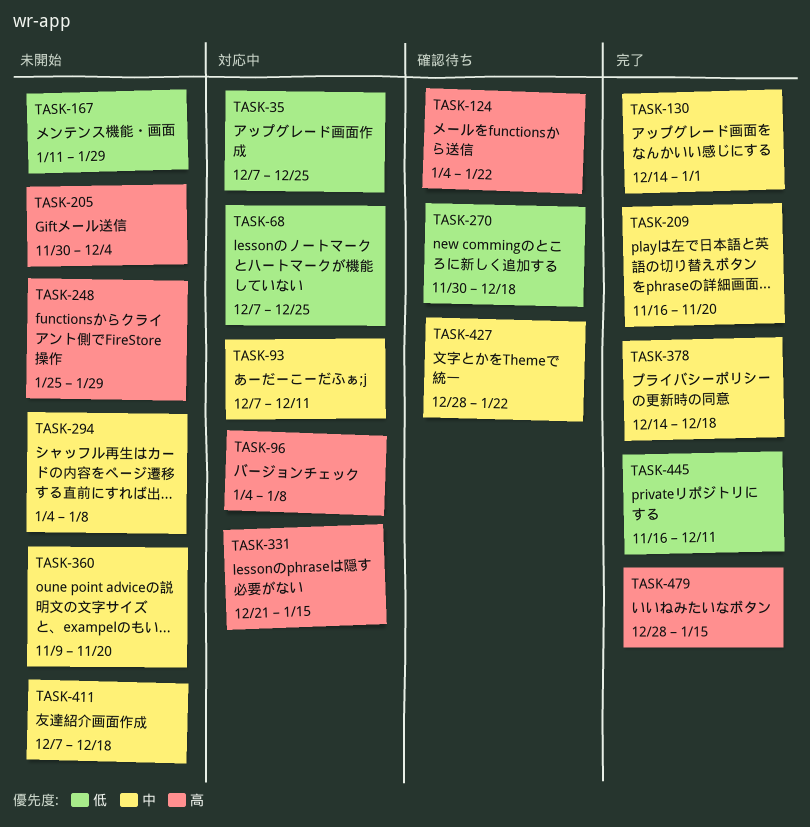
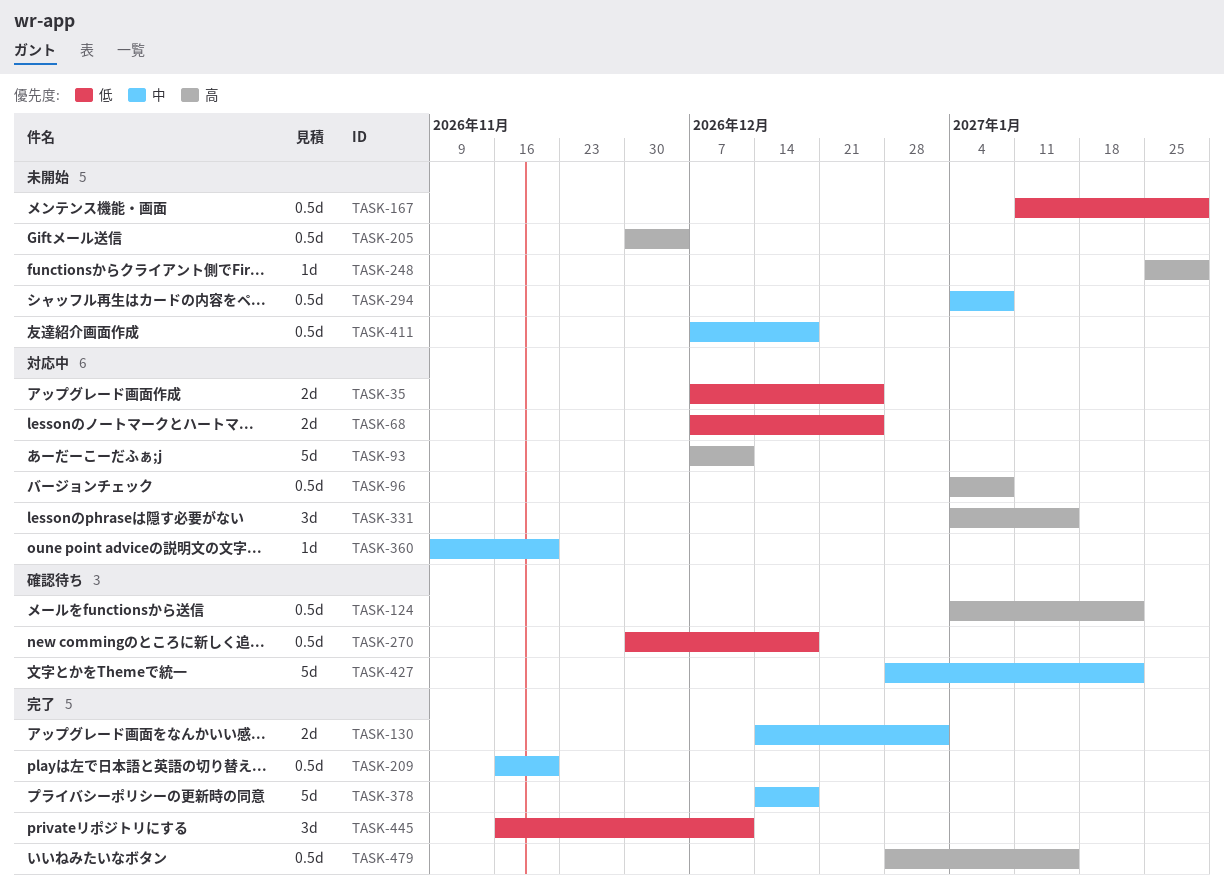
TASK-93, priority: 中 -> 高
TASK-331, start: Dec 21 -> Jan 4
TASK-360, status: 未開始 -> 対応中

